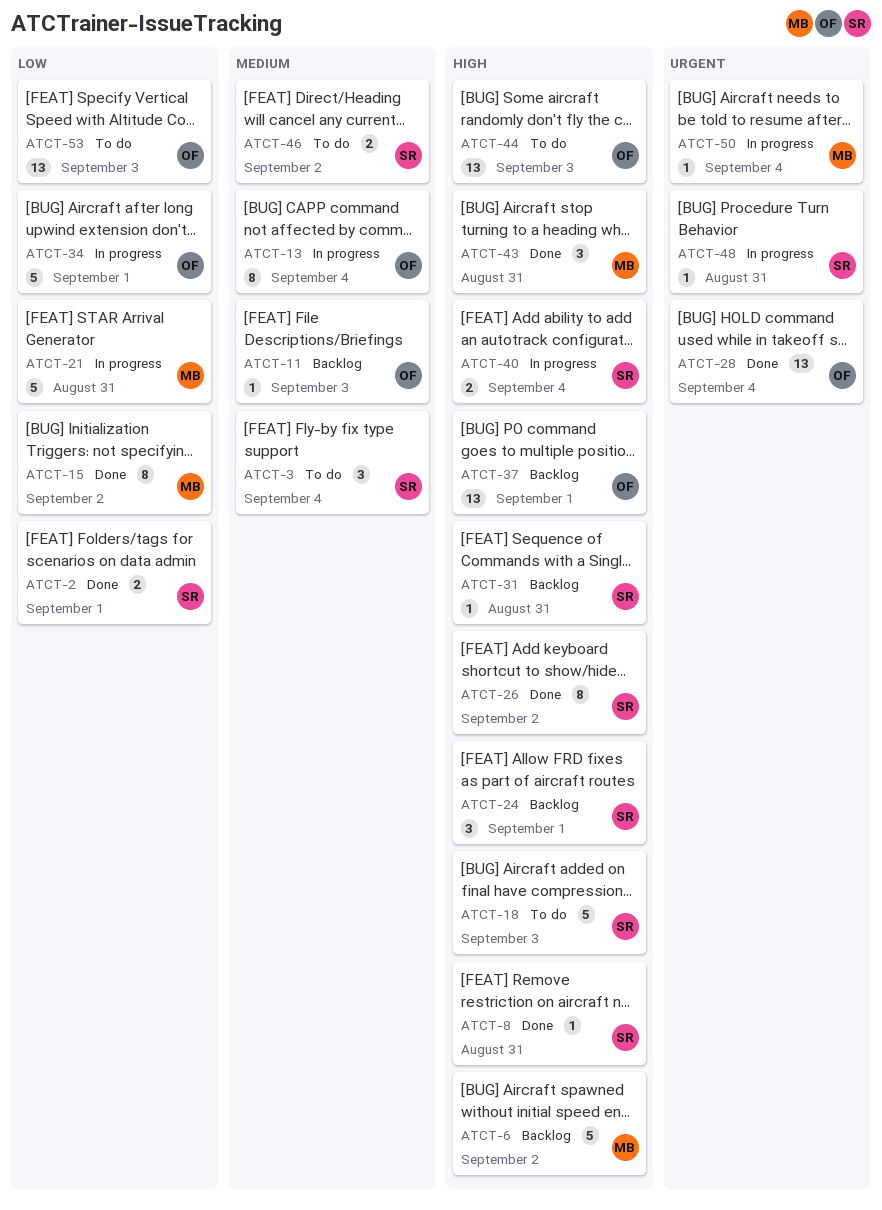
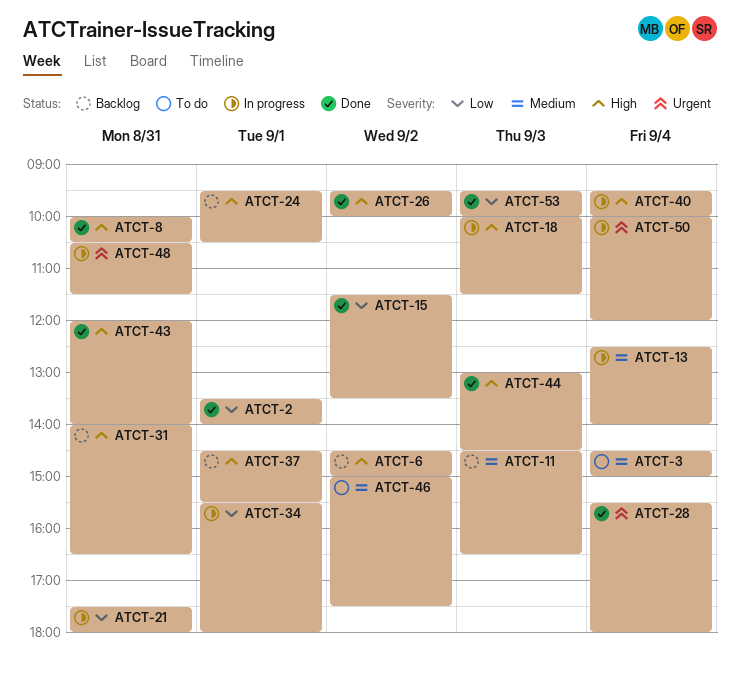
ATCT-18, status: To do -> In progress
ATCT-44, status: To do -> Done
ATCT-53, status: To do -> Done

